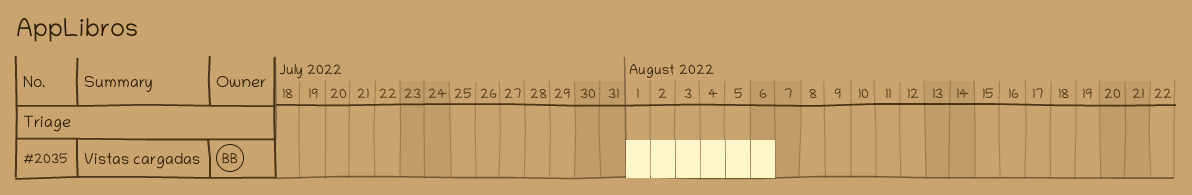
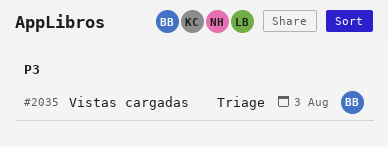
#2035, due: Aug 6 -> Aug 3

